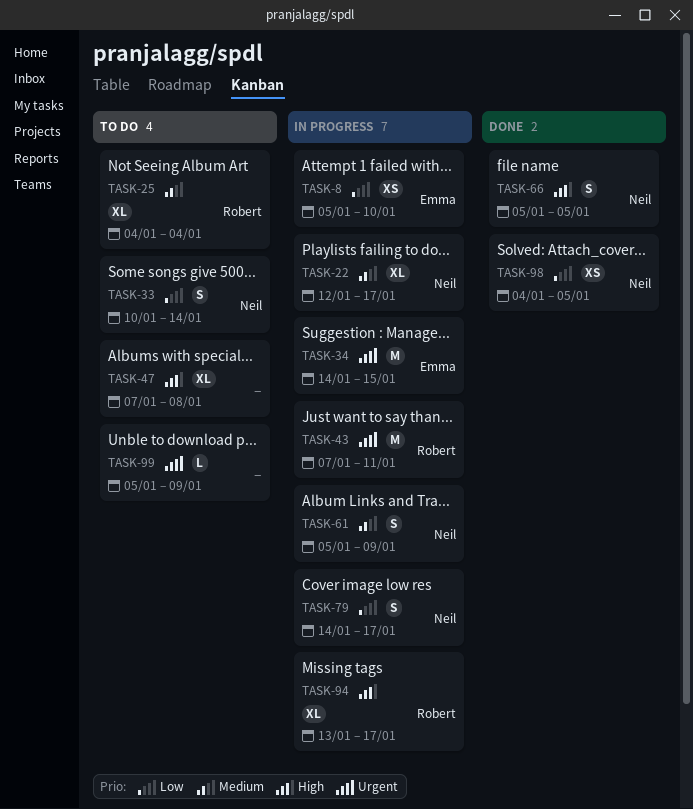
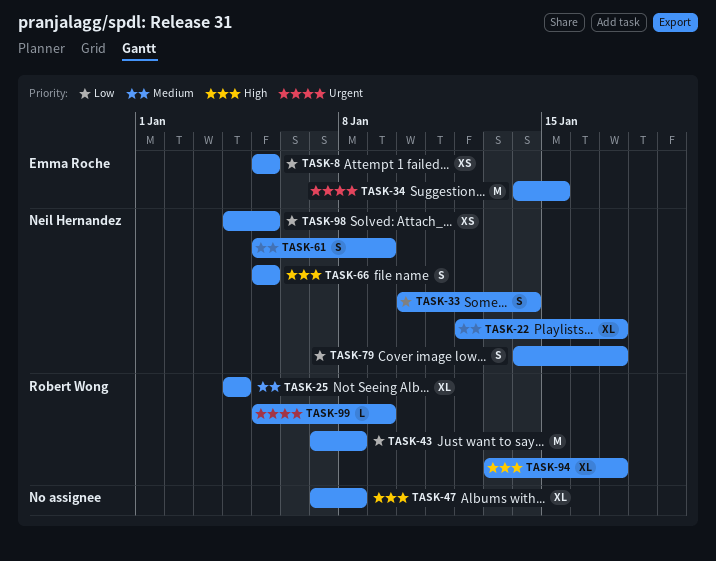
TASK-8, due: Jan 10 -> Jan 5
TASK-43, priority: Urgent -> Low
TASK-43, due: Jan 11 -> Jan 8
TASK-99, owner: none -> Robert Wong

